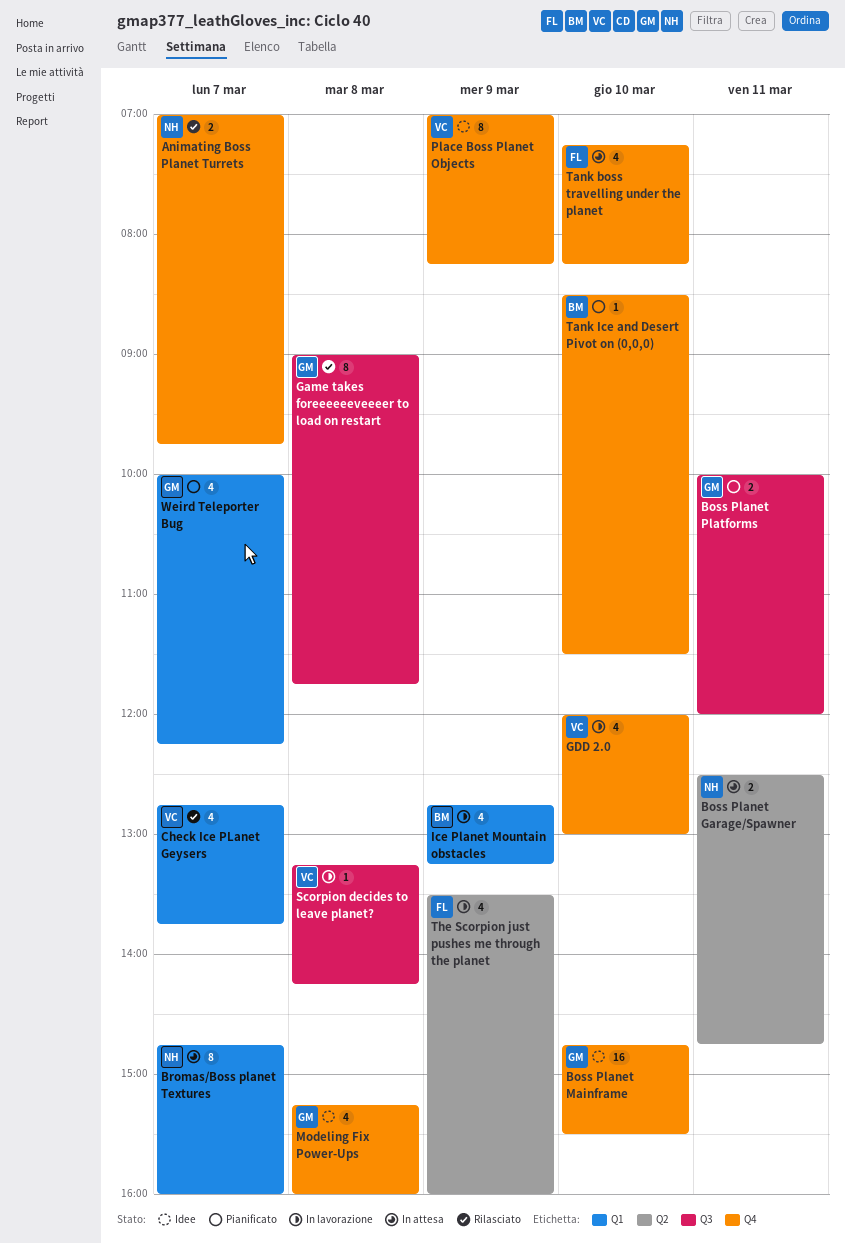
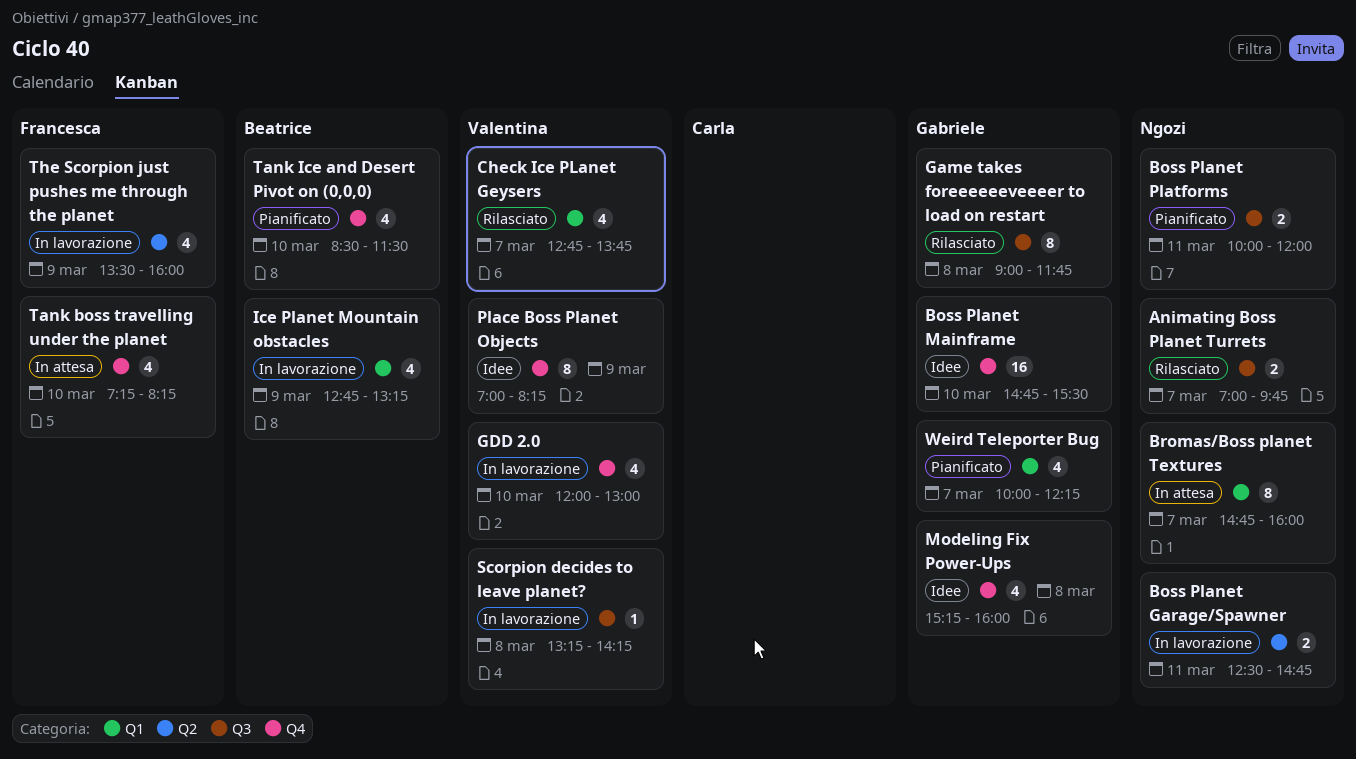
Animating Boss Planet Turrets, label: Q4 -> Q3
Boss Planet Garage/Spawner, status: In attesa -> In lavorazione
Boss Planet Platforms, owner: Gabriele -> Ngozi
Tank Ice and Desert Pivot on (0,0,0), estimate: 1 -> 4

